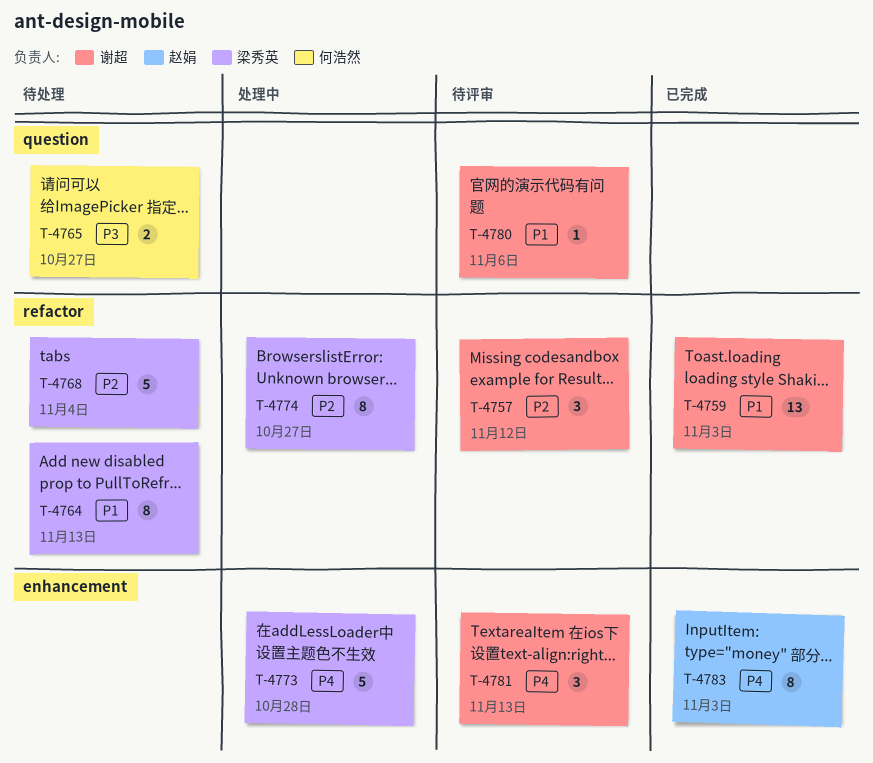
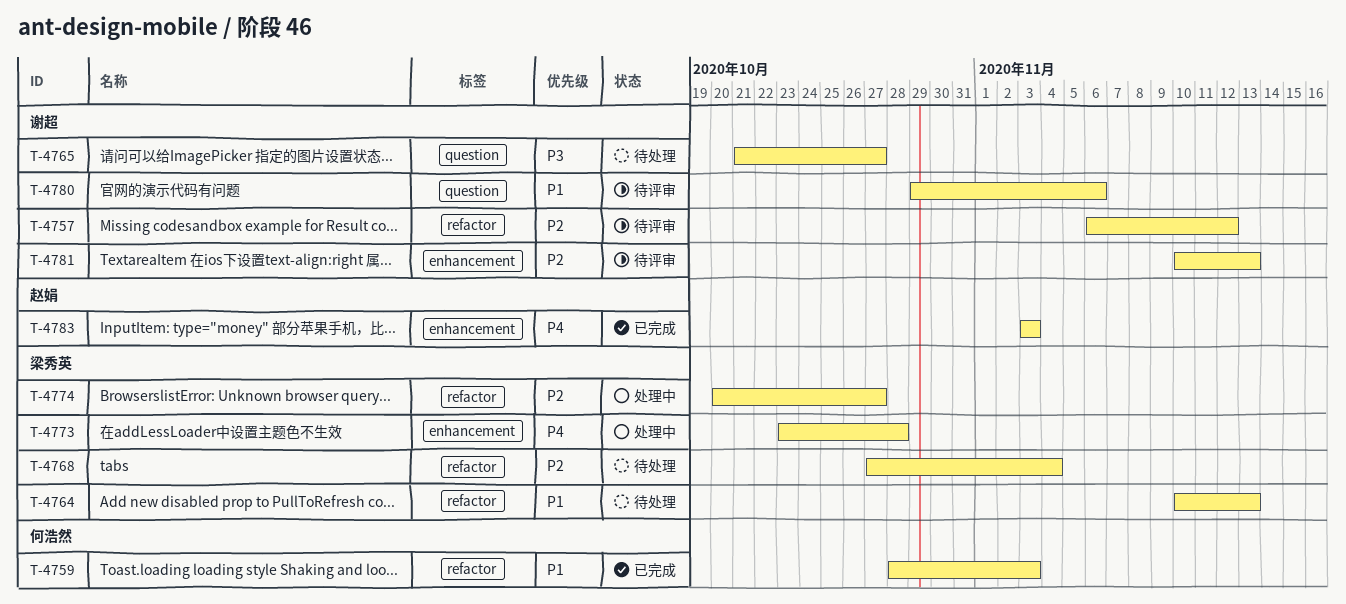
T-4759, owner: 谢超 -> 何浩然
T-4765, owner: 何浩然 -> 谢超
T-4781, priority: P4 -> P2

